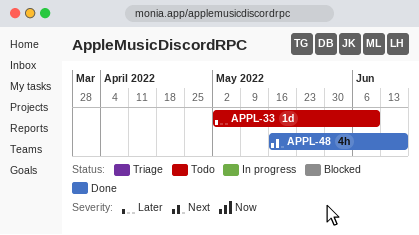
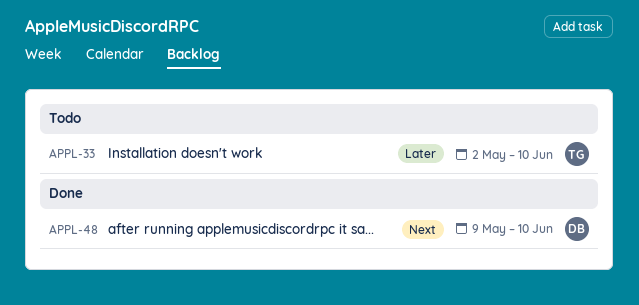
APPL-48, start: May 16 -> May 9
APPL-48, due: Jun 17 -> Jun 10

